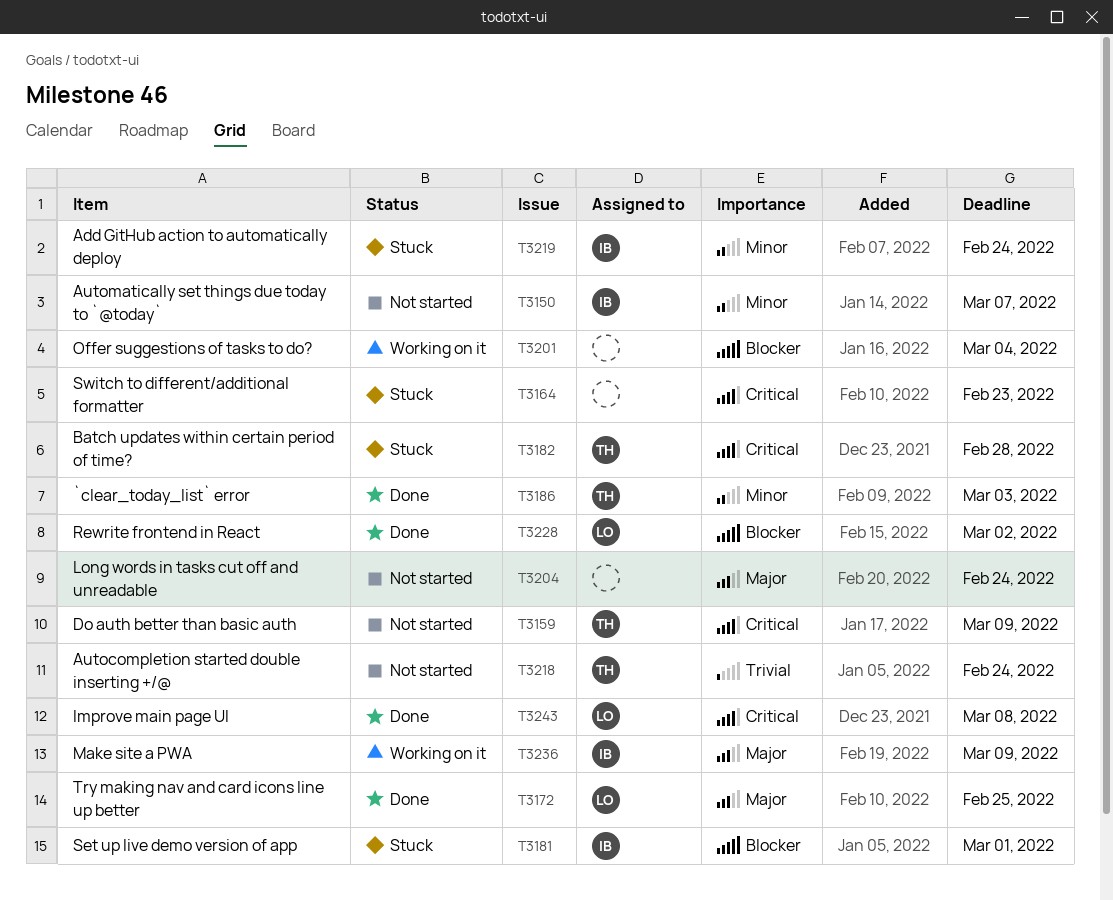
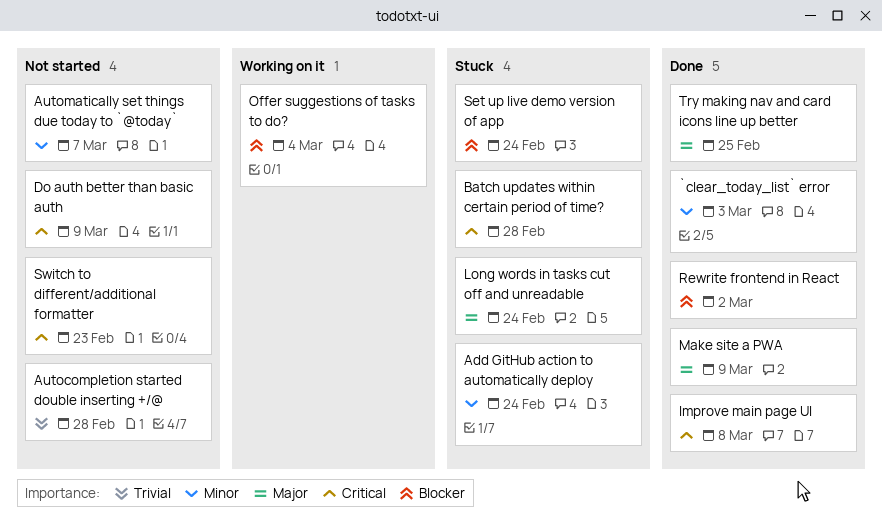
Autocompletion started double inserting +/@, due: Feb 24 -> Feb 28
Long words in tasks cut off and unreadable, status: Not started -> Stuck
Make site a PWA, status: Working on it -> Done
Set up live demo version of app, due: Mar 1 -> Feb 24
Switch to different/additional formatter, status: Stuck -> Not started

